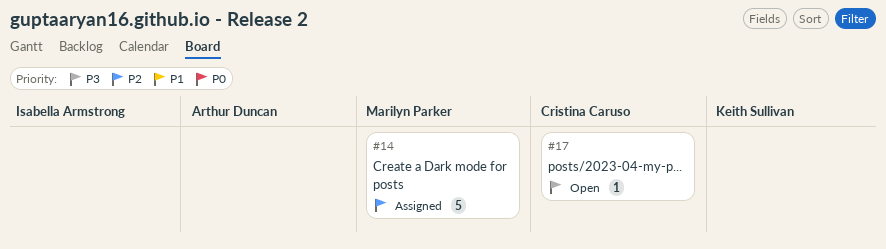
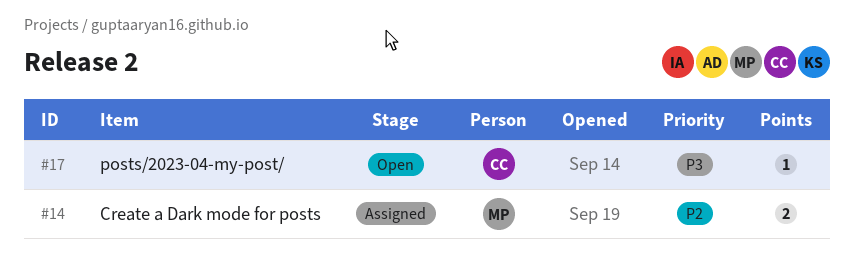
#14, estimate: 5 -> 2

